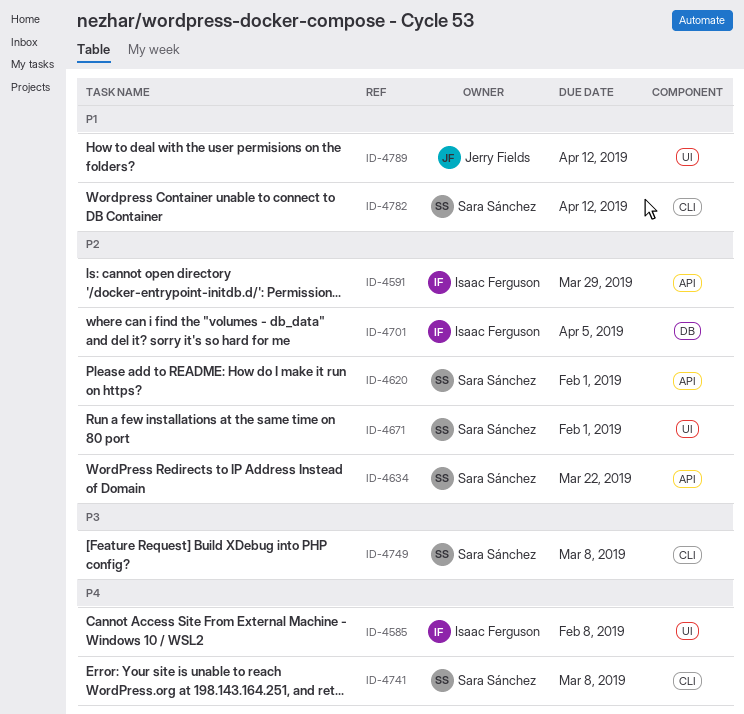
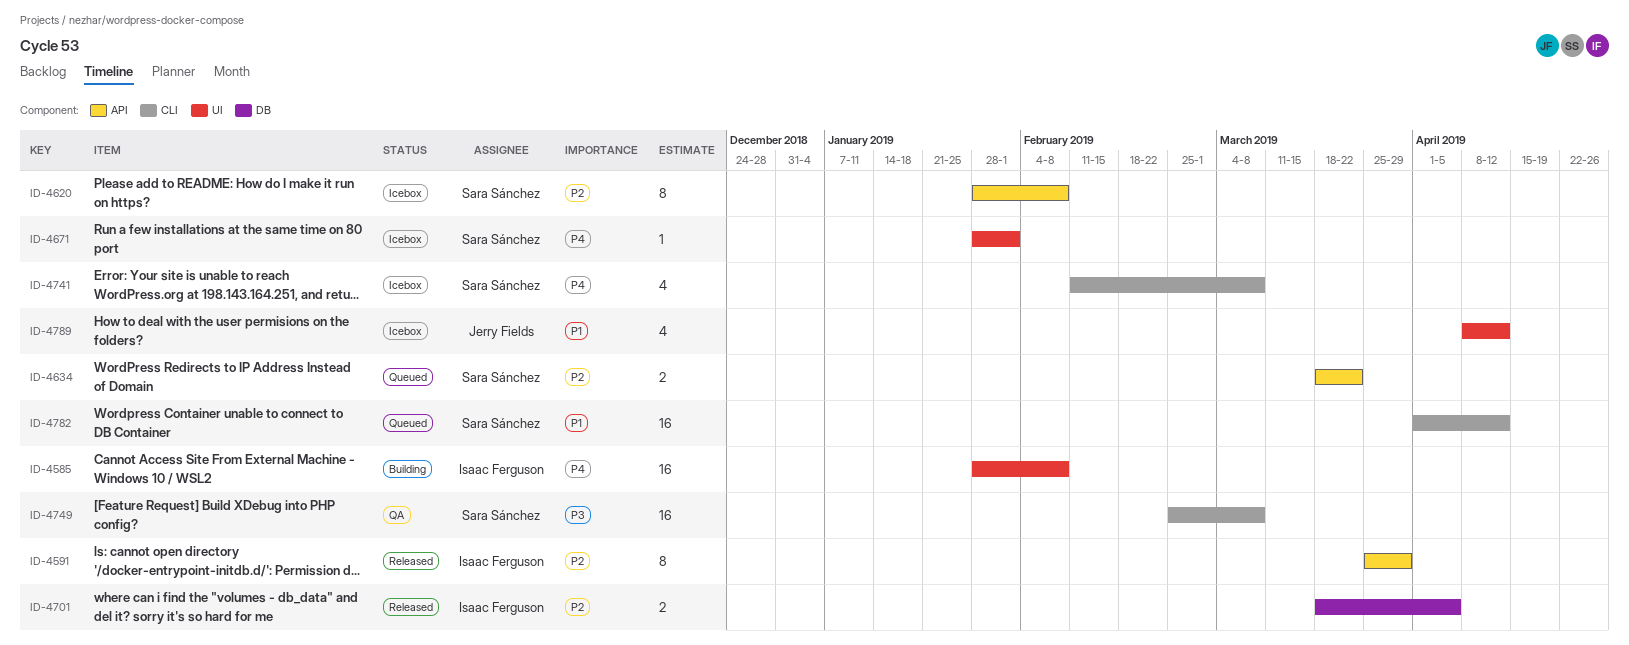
ID-4620, due: Feb 1 -> Feb 8
ID-4671, priority: P2 -> P4

